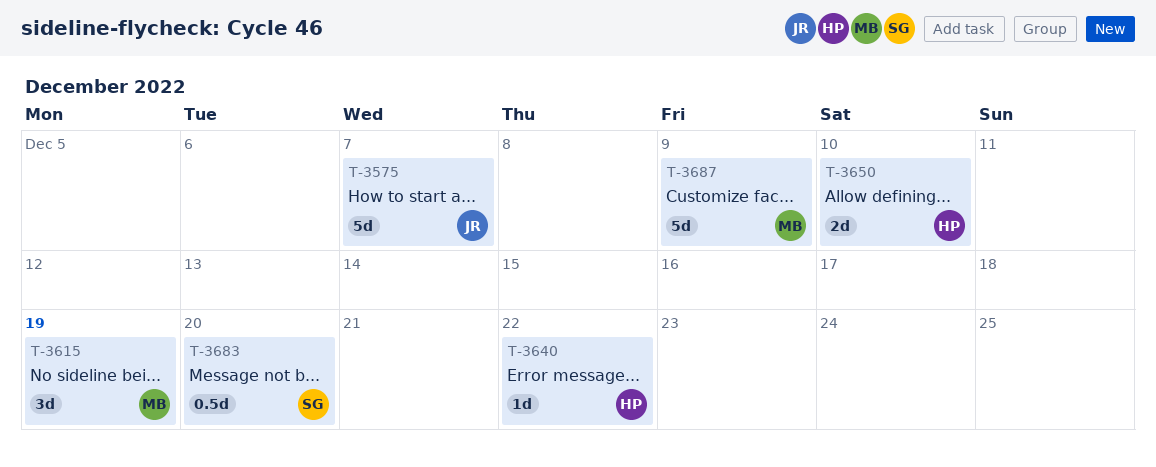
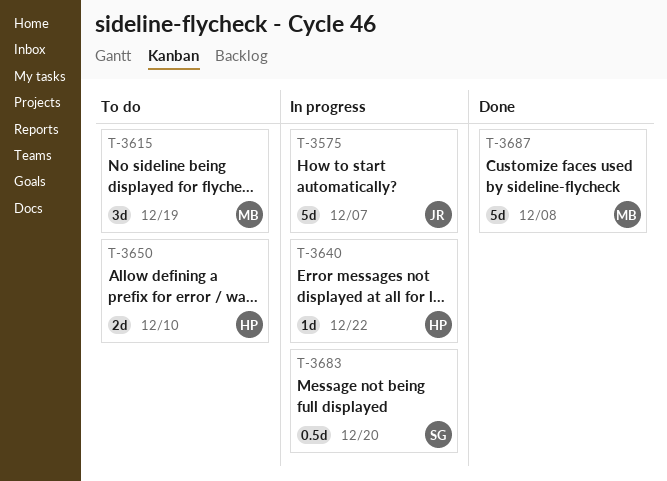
T-3687, due: Dec 9 -> Dec 8

